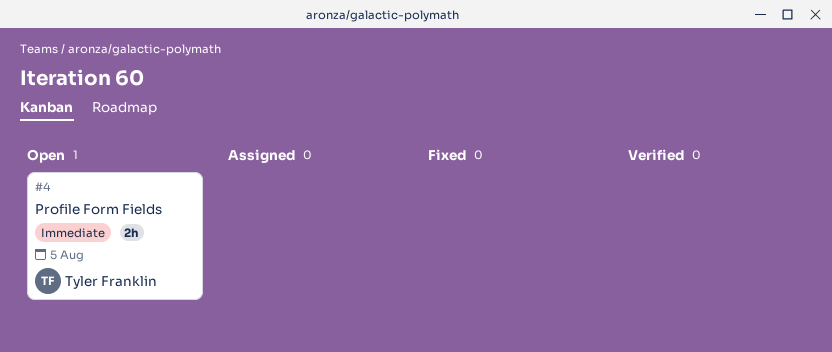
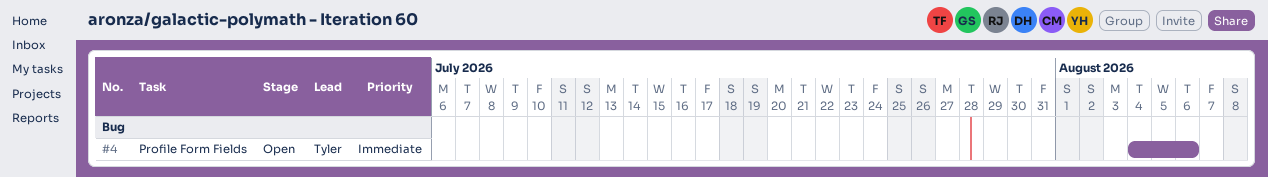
#4, due: Aug 5 -> Aug 6

